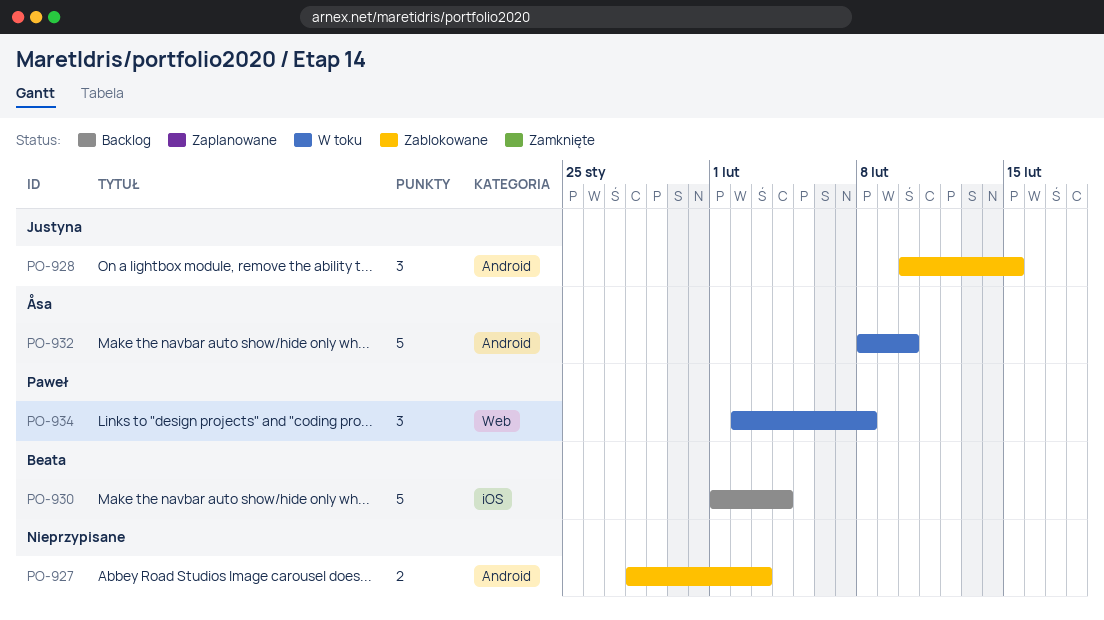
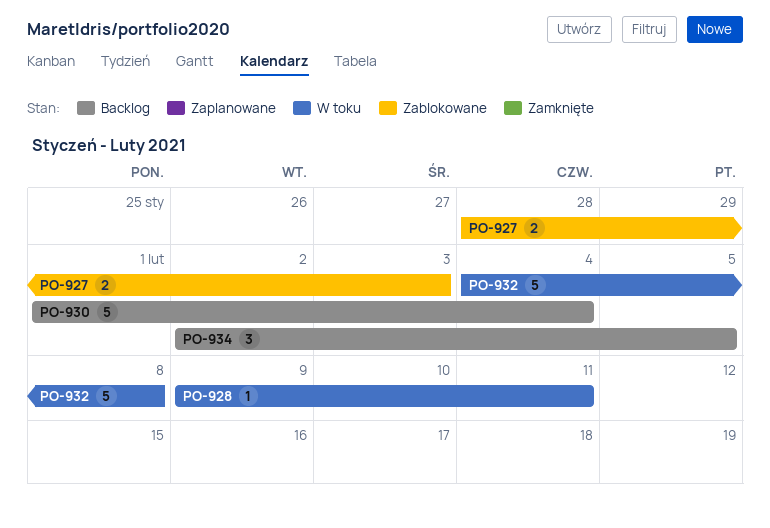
PO-928, status: Zablokowane -> W toku
PO-928, estimate: 3 -> 1
PO-928, start: Feb 10 -> Feb 9
PO-928, due: Feb 15 -> Feb 11
PO-932, start: Feb 8 -> Feb 4
PO-932, due: Feb 10 -> Feb 8
PO-934, status: W toku -> Backlog
PO-934, due: Feb 8 -> Feb 5

